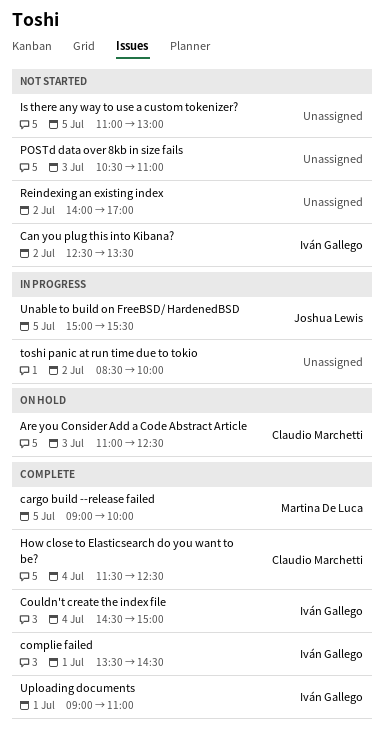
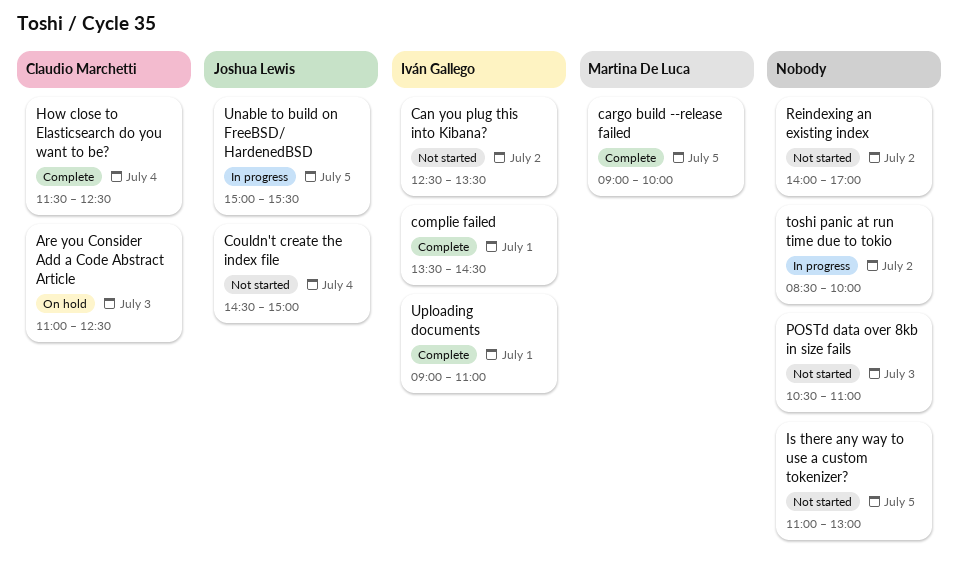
Couldn't create the index file, status: Complete -> Not started
Couldn't create the index file, owner: Iván Gallego -> Joshua Lewis

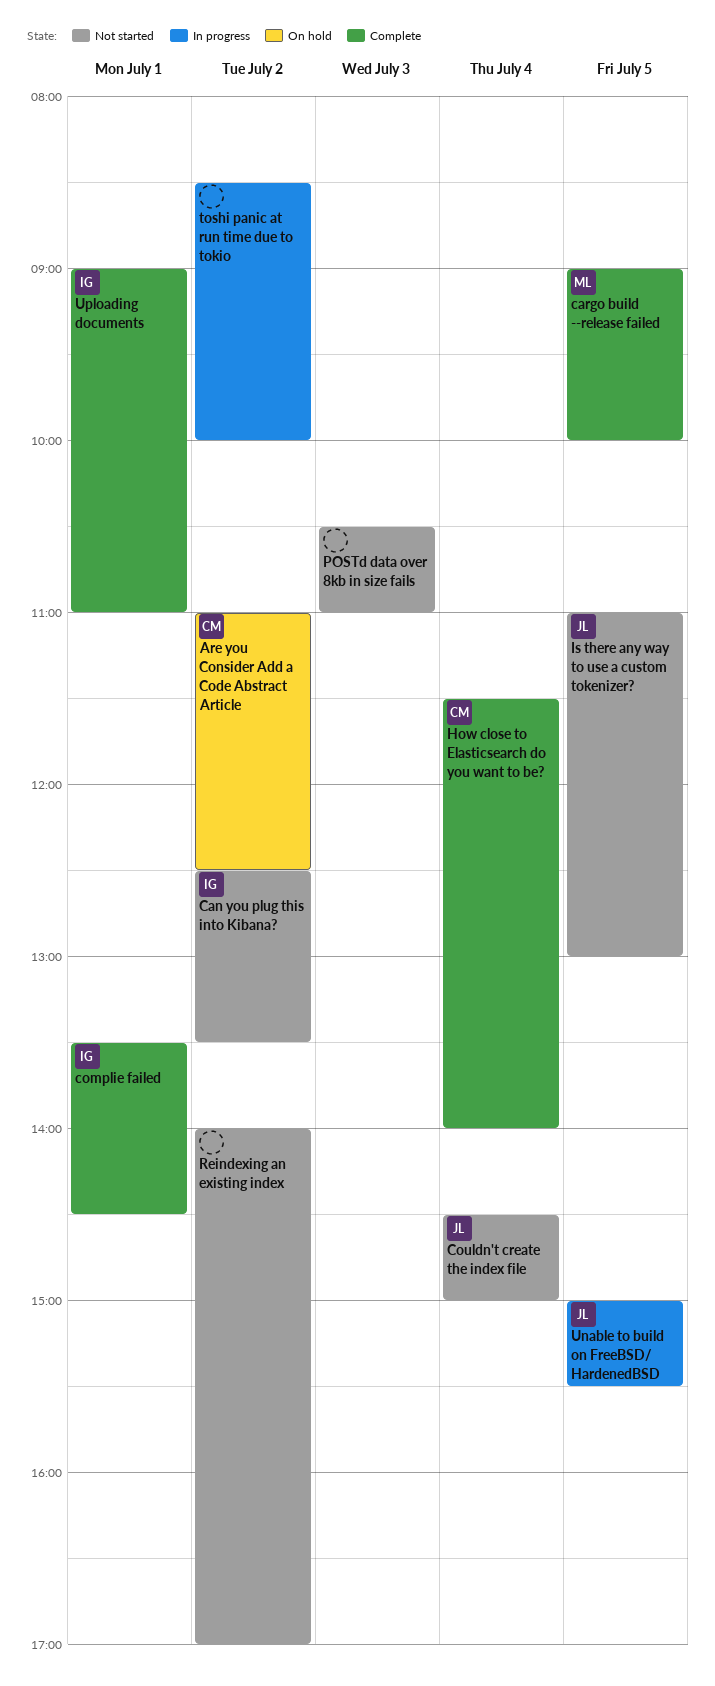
Are you Consider Add a Code Abstract Article, day: Jul 3 -> Jul 2
How close to Elasticsearch do you want to be?, ends: 12:30 -> 14:00
Is there any way to use a custom tokenizer?, owner: none -> Joshua Lewis

